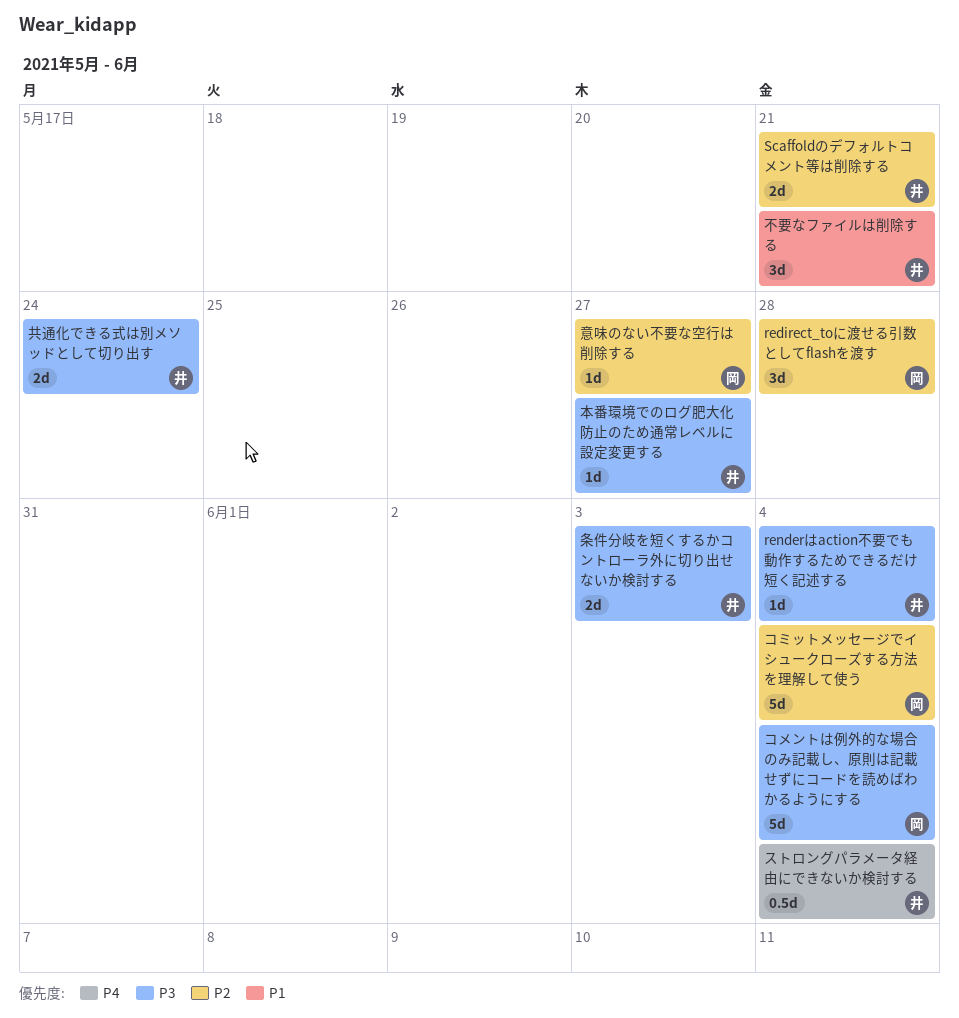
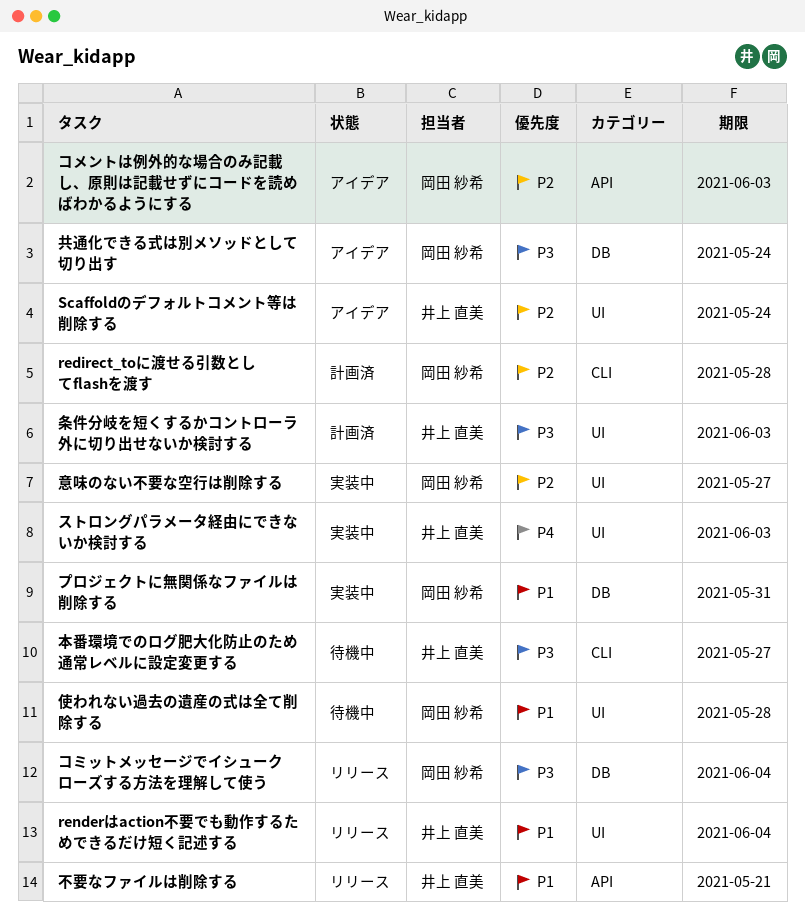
renderはaction不要でも動作するためできるだけ短く記述する, priority: P3 -> P1
Scaffoldのデフォルトコメント等は削除する, due: May 21 -> May 24
コミットメッセージでイシュークローズする方法を理解して使う, priority: P2 -> P3
コメントは例外的な場合のみ記載し、原則は記載せずにコードを読めばわかるようにする, priority: P3 -> P2
コメントは例外的な場合のみ記載し、原則は記載せずにコードを読めばわかるようにする, due: Jun 4 -> Jun 3
ストロングパラメータ経由にできないか検討する, due: Jun 4 -> Jun 3
プロジェクトに無関係なファイルは削除する: none -> present
使われない過去の遺産の式は全て削除する: none -> present
共通化できる式は別メソッドとして切り出す, owner: 井上 直美 -> 岡田 紗希

